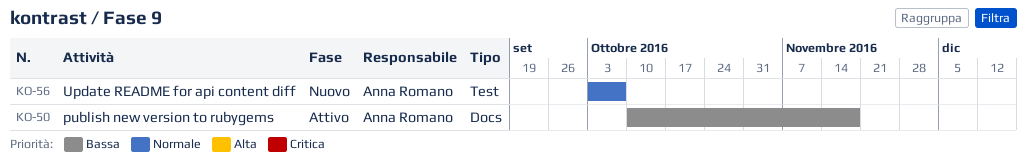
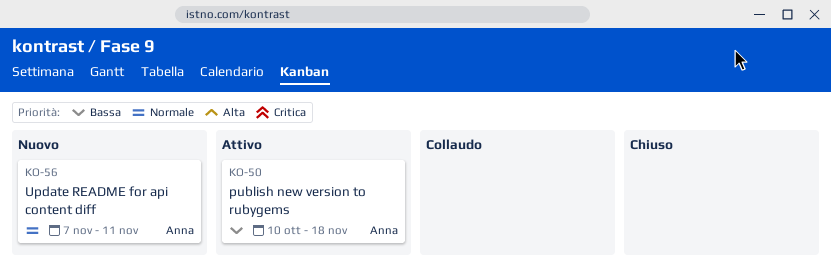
KO-56, start: Oct 3 -> Nov 7
KO-56, due: Oct 7 -> Nov 11

